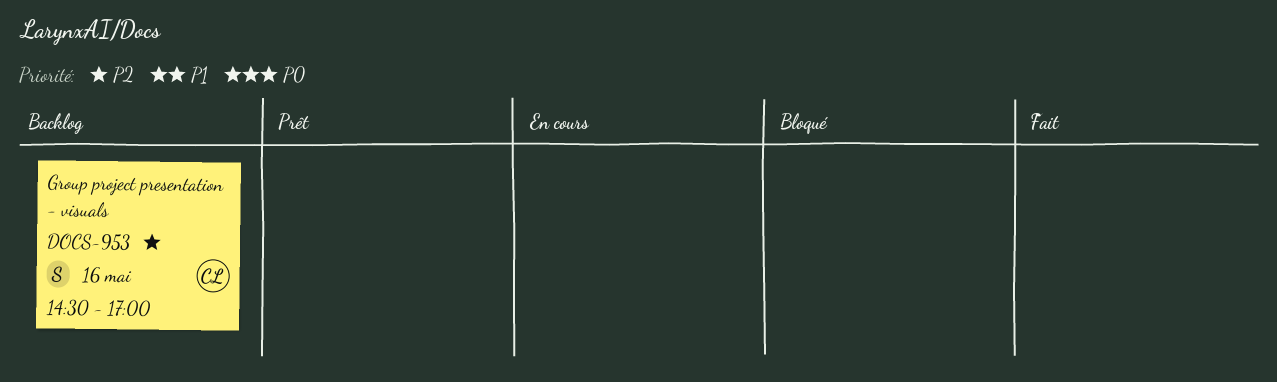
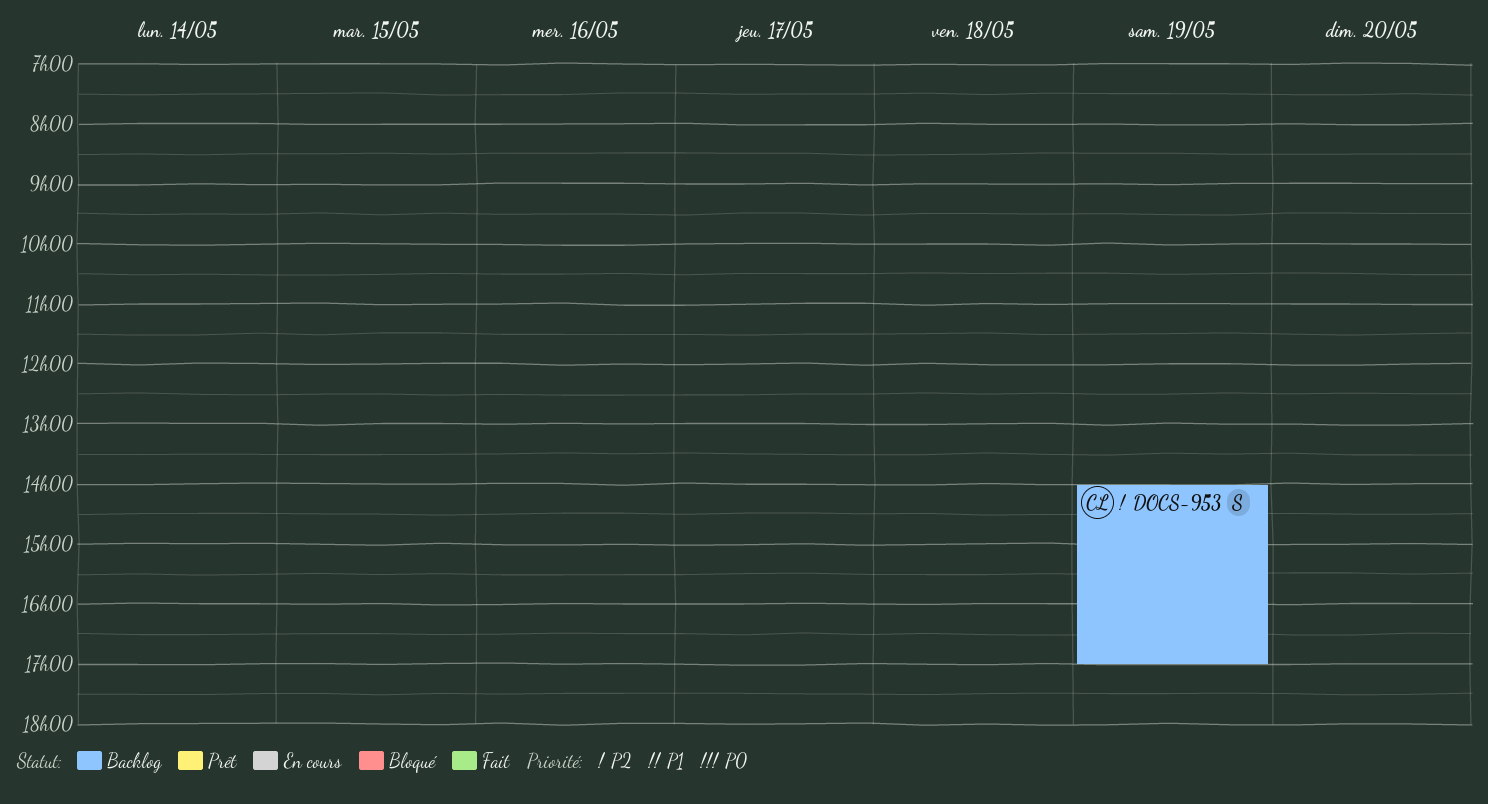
DOCS-953, day: May 16 -> May 19
DOCS-953, begins: 14:30 -> 14:00

